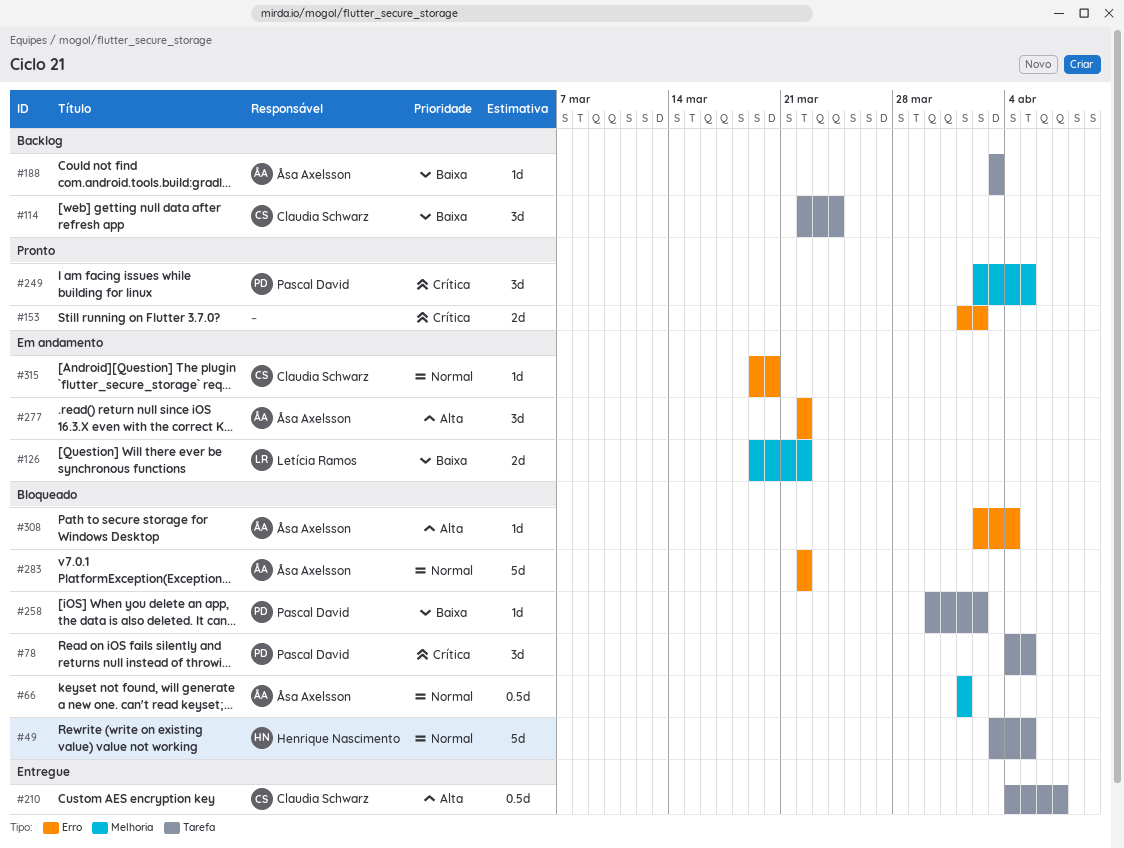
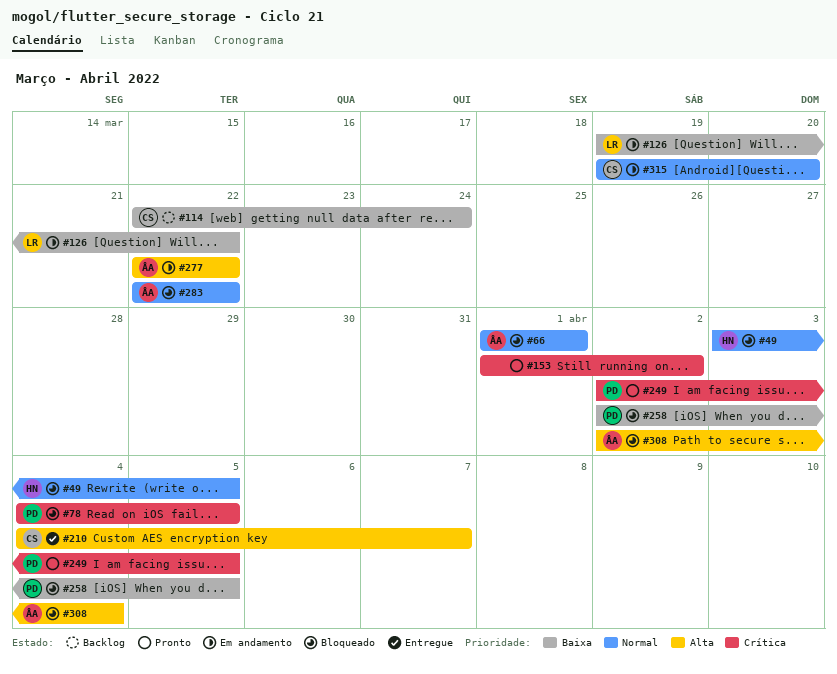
#188: present -> none
#258, start: Mar 30 -> Apr 2
#258, due: Apr 2 -> Apr 5

